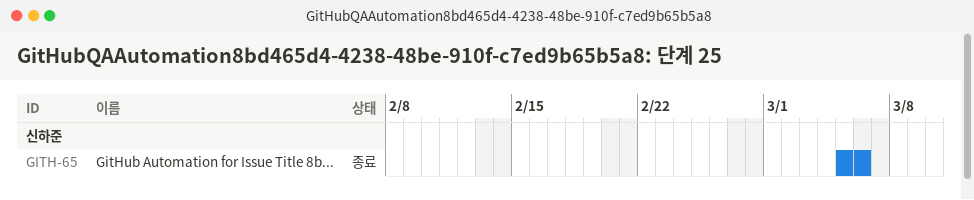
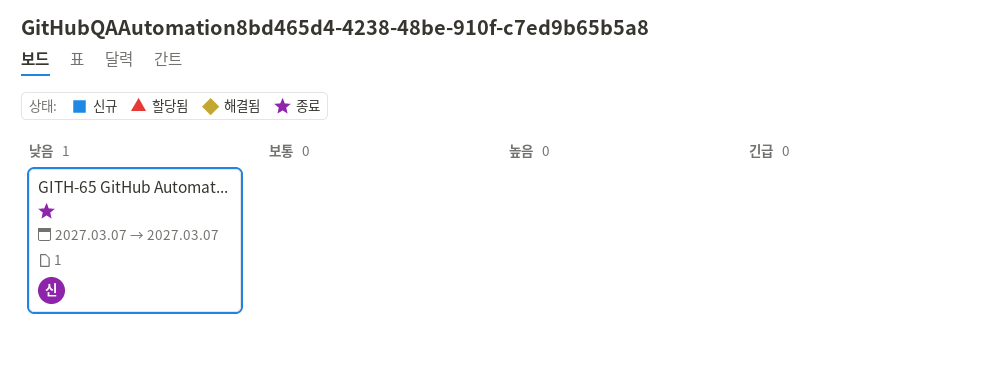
GITH-65, start: Mar 5 -> Mar 7
GITH-65, due: Mar 6 -> Mar 7

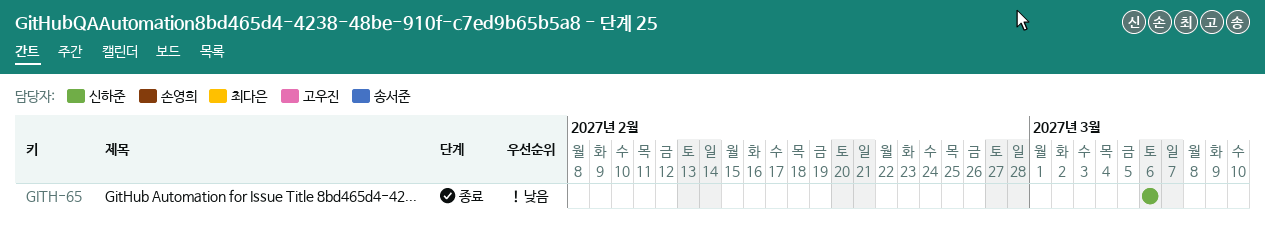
GITH-65, start: Mar 7 -> Mar 6
GITH-65, due: Mar 7 -> Mar 6

